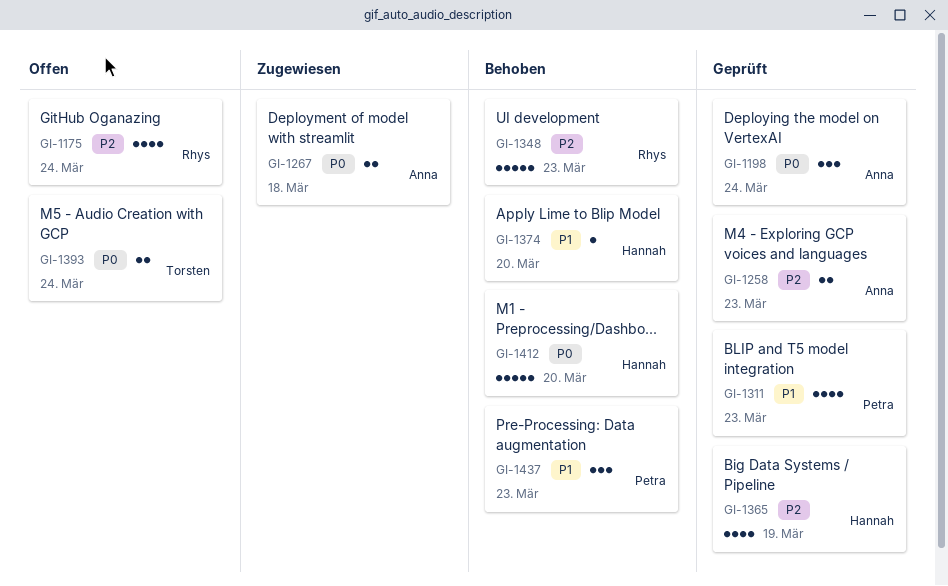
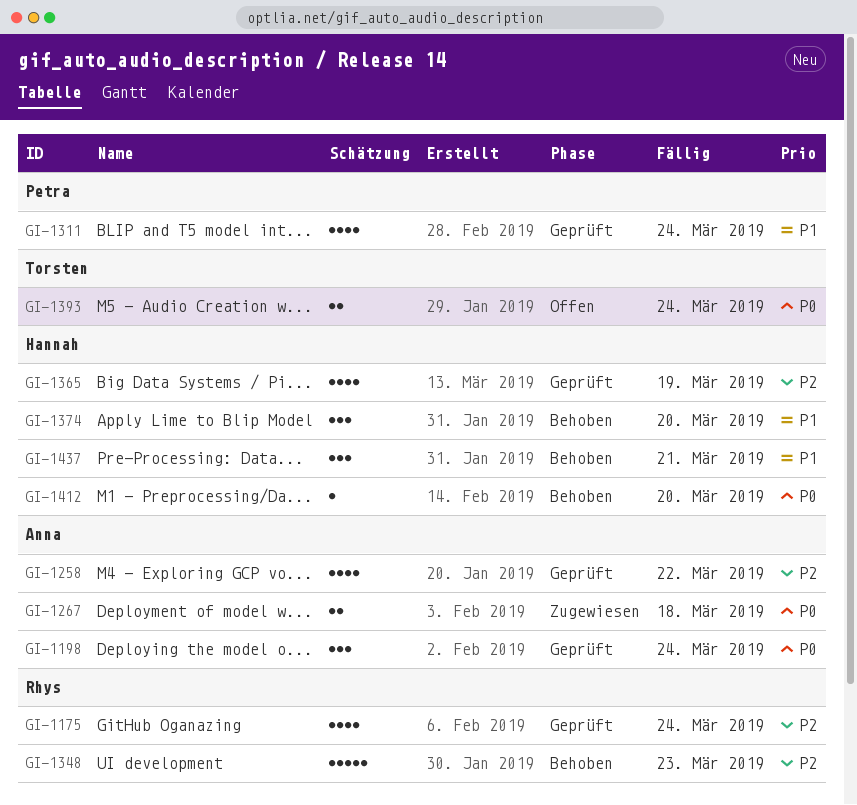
GI-1175, status: Offen -> Geprüft
GI-1258, estimate: 2 -> 4
GI-1258, due: Mar 23 -> Mar 22
GI-1311, due: Mar 23 -> Mar 24
GI-1374, estimate: 1 -> 3
GI-1412, estimate: 5 -> 1
GI-1437, owner: Petra -> Hannah
GI-1437, due: Mar 23 -> Mar 21

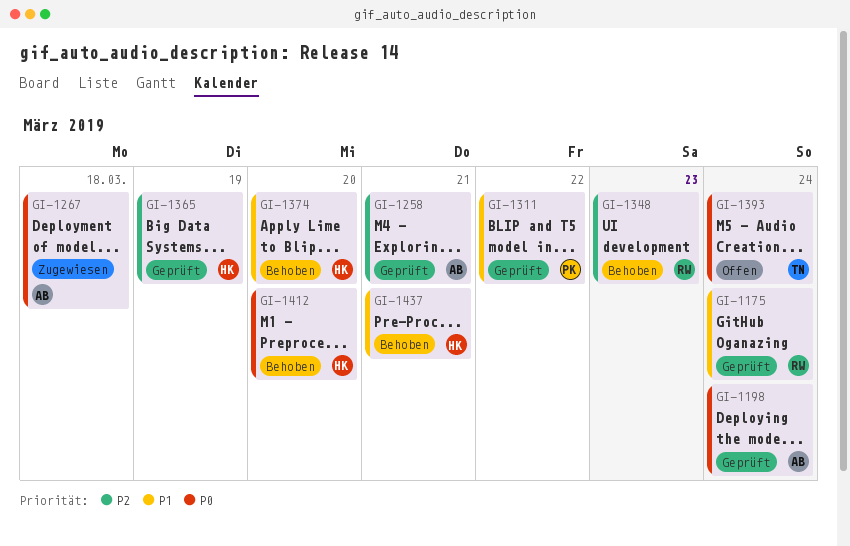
GI-1175, priority: P2 -> P1
GI-1258, due: Mar 22 -> Mar 21
GI-1311, due: Mar 24 -> Mar 22

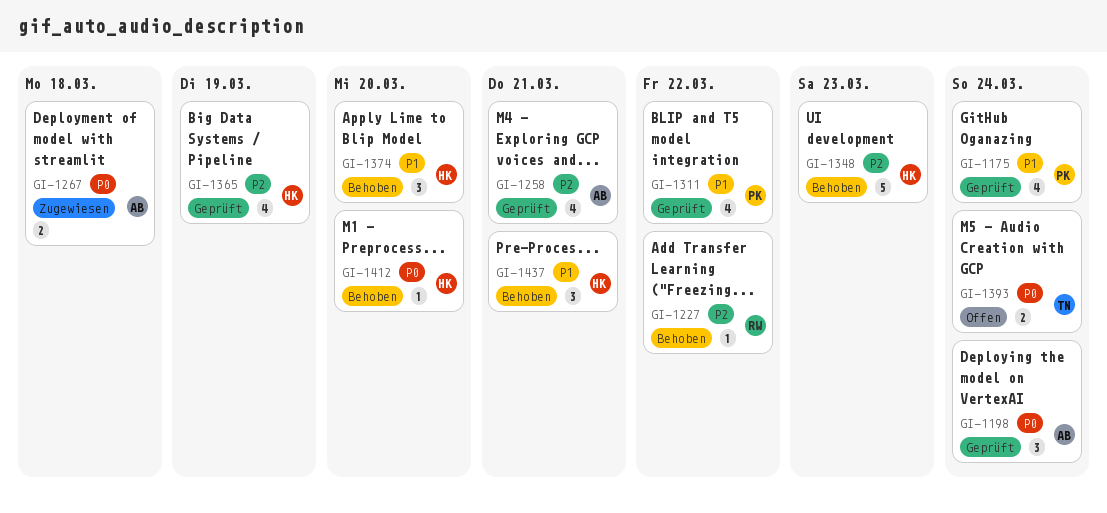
GI-1175, owner: RW -> PK
GI-1227: none -> present
GI-1348, owner: RW -> HK

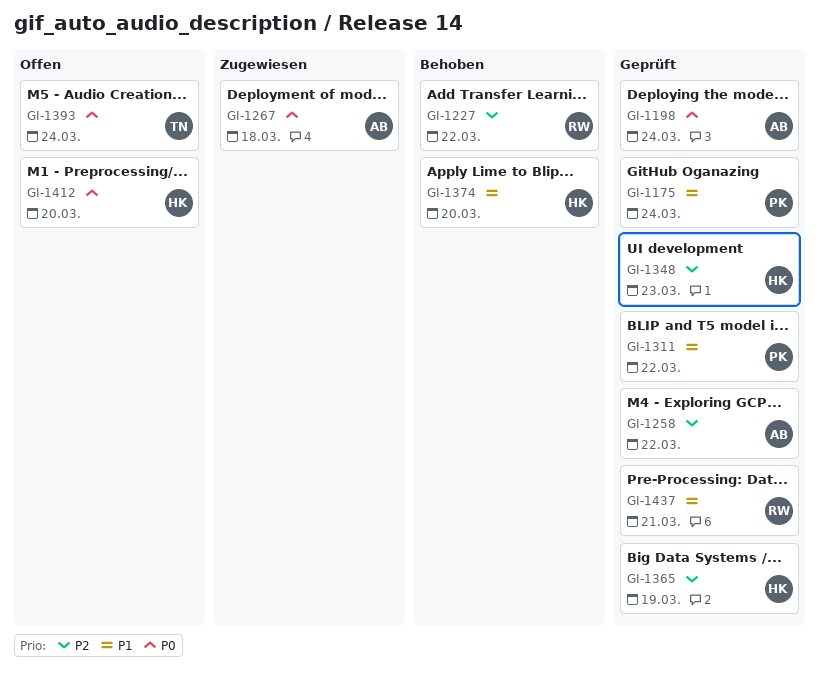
GI-1258, due: Mar 21 -> Mar 22
GI-1348, status: Behoben -> Geprüft
GI-1412, status: Behoben -> Offen
GI-1437, status: Behoben -> Geprüft
GI-1437, owner: HK -> RW

